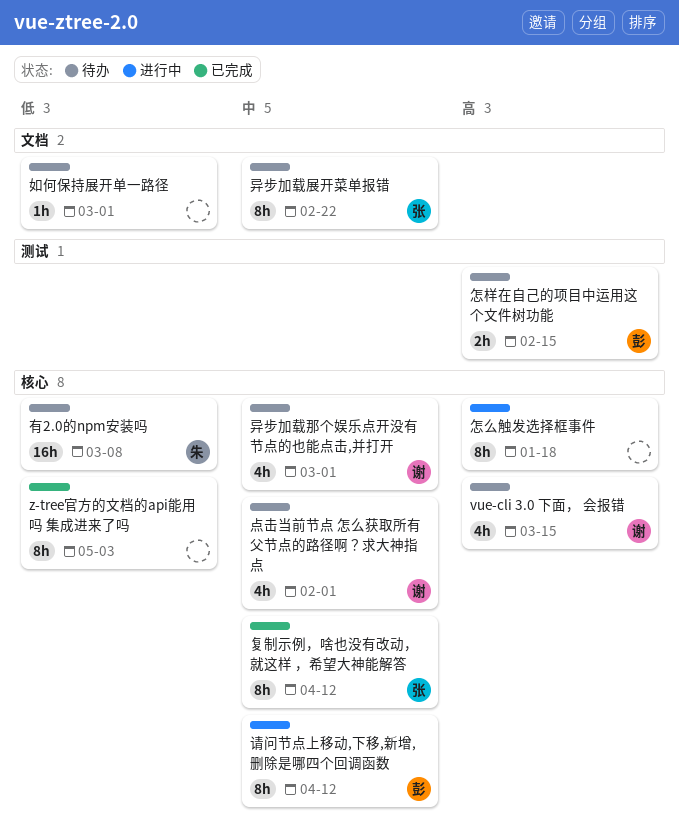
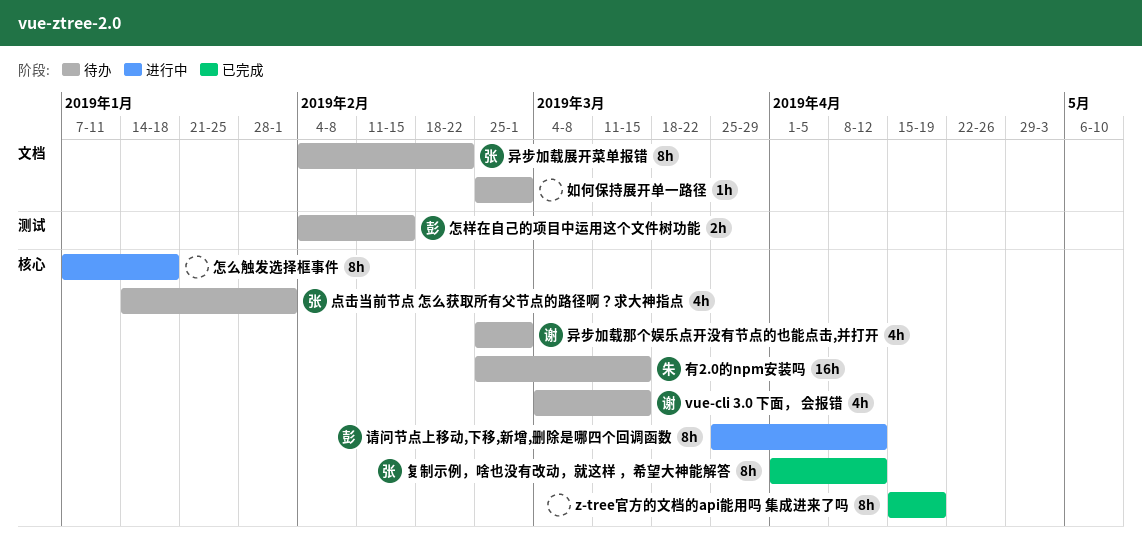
z-tree官方的文档的api能用吗 集成进来了吗, due: May 3 -> Apr 19
有2.0的npm安装吗, due: Mar 8 -> Mar 15
点击当前节点 怎么获取所有父节点的路径啊？求大神指点, owner: 谢 -> 张

